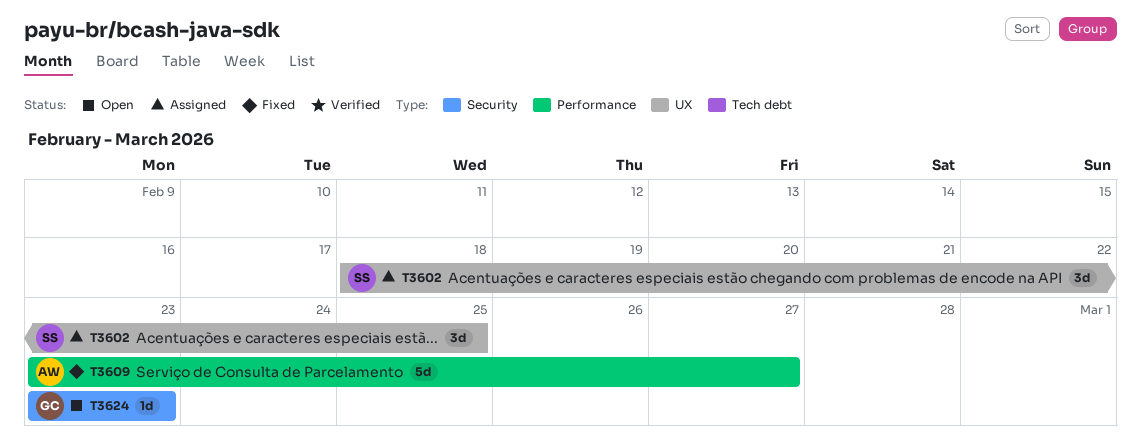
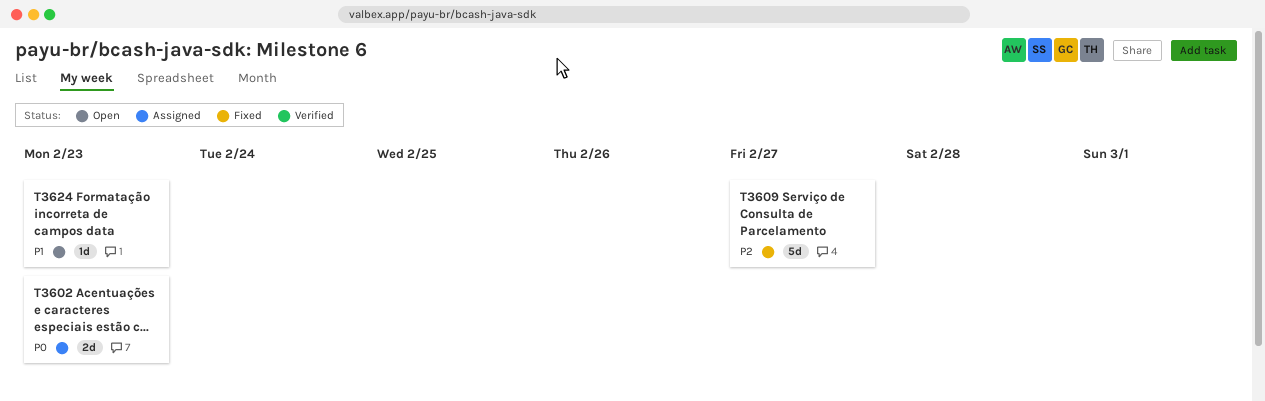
T3602, estimate: 3d -> 2d
T3602, due: Feb 25 -> Feb 23

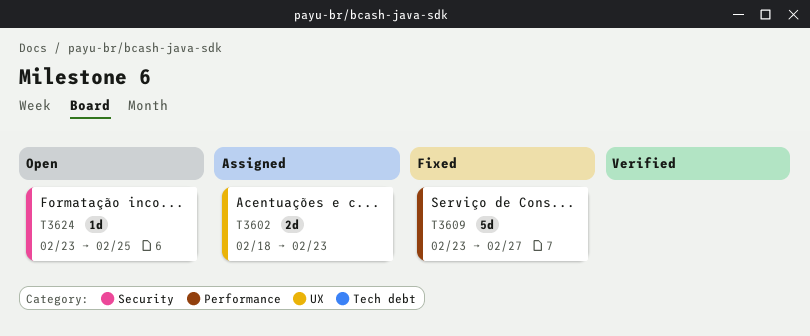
T3624, due: Feb 23 -> Feb 25

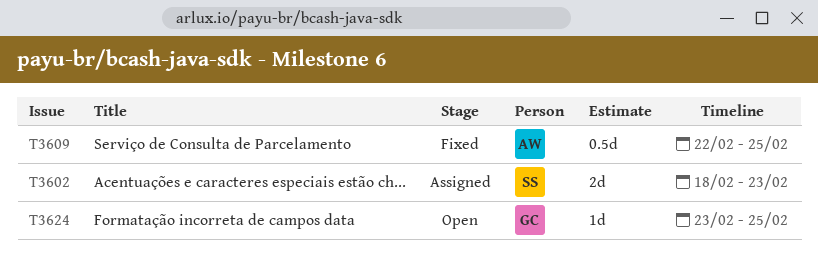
T3609, estimate: 5d -> 0.5d
T3609, start: Feb 23 -> Feb 22
T3609, due: Feb 27 -> Feb 25

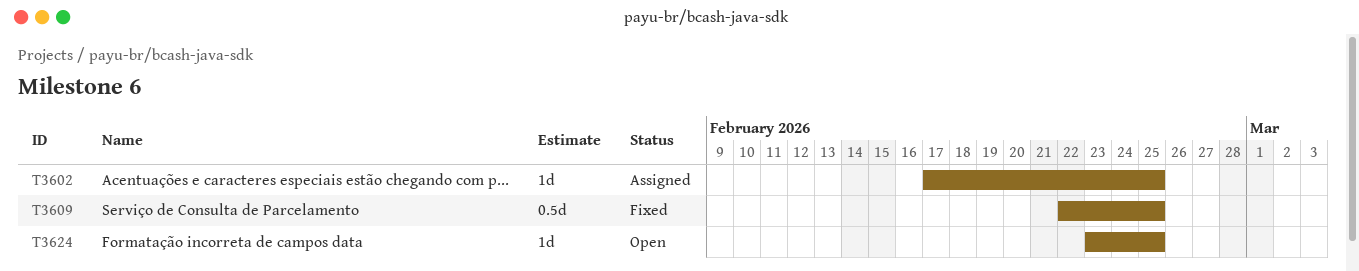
T3602, estimate: 2d -> 1d
T3602, start: Feb 18 -> Feb 17
T3602, due: Feb 23 -> Feb 25

